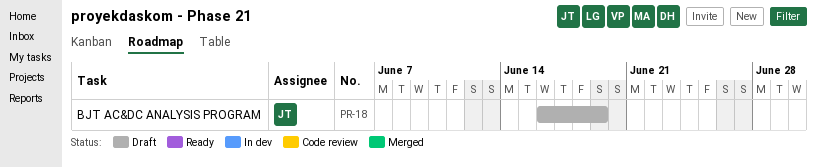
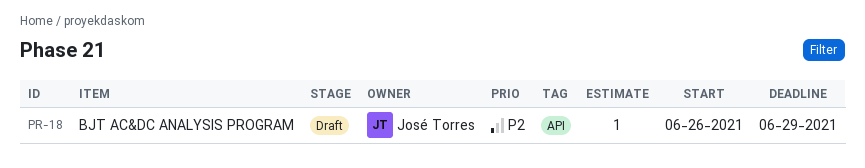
PR-18, start: Jun 16 -> Jun 26
PR-18, due: Jun 19 -> Jun 29

